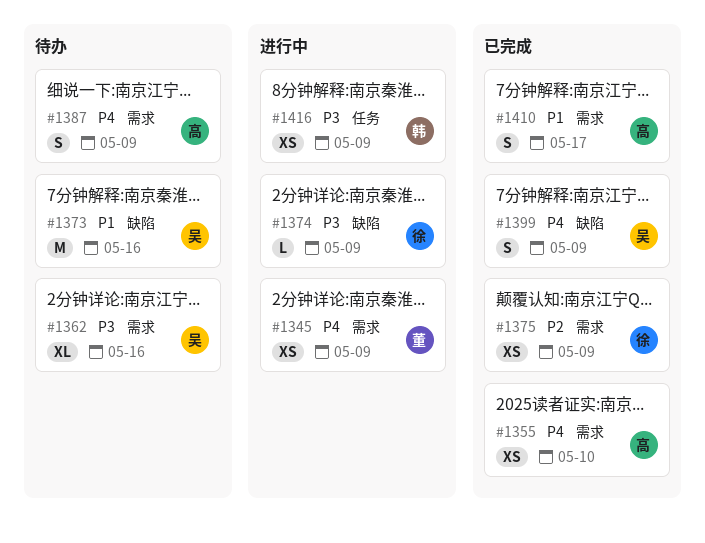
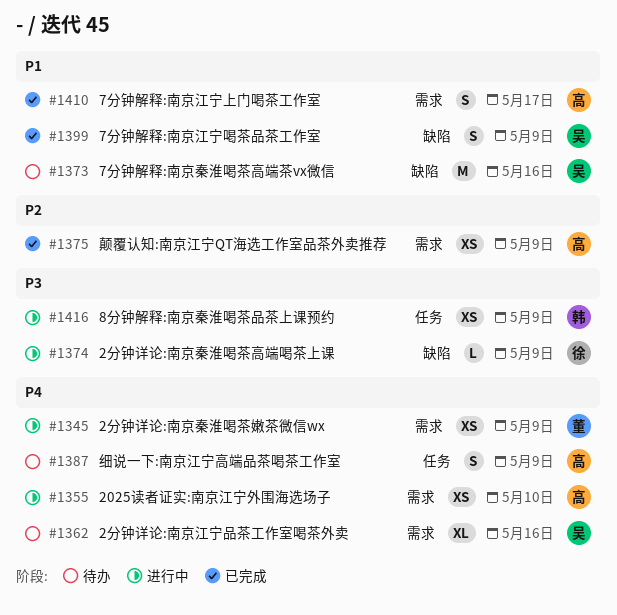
#1355, status: 已完成 -> 进行中
#1362, priority: P3 -> P4
#1375, owner: 徐 -> 高
#1387, label: 需求 -> 任务
#1399, priority: P4 -> P1

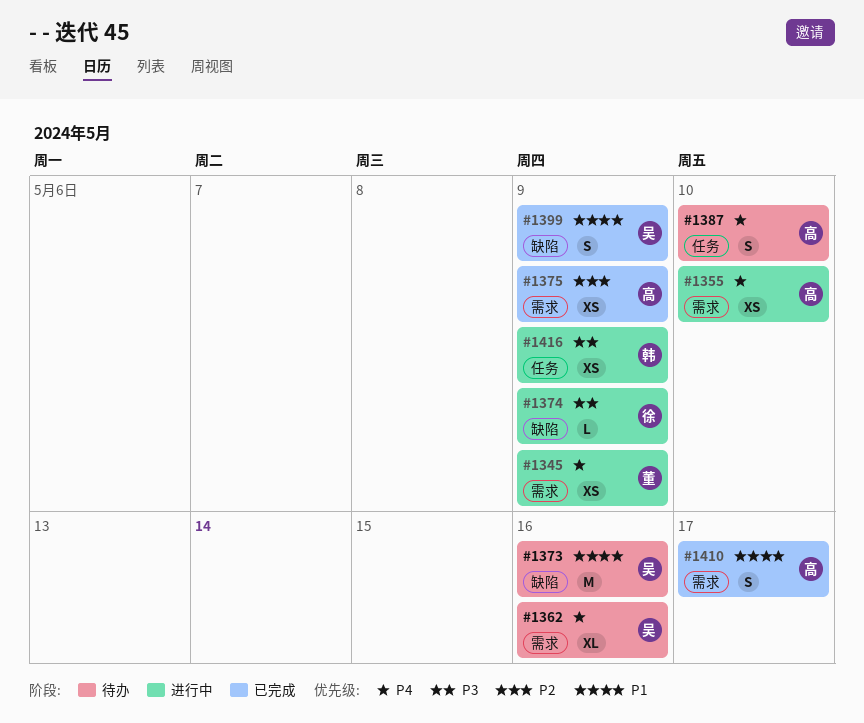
#1387, due: May 9 -> May 10

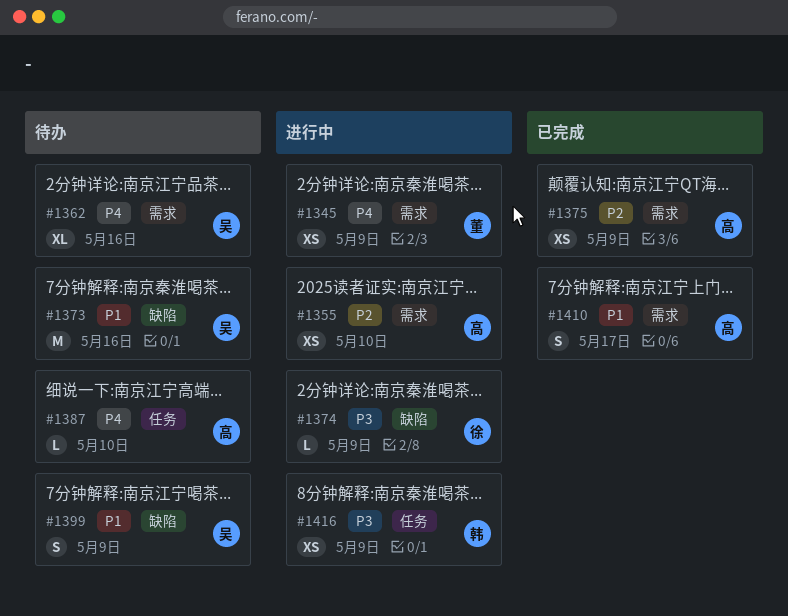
#1355, priority: P4 -> P2
#1387, estimate: S -> L
#1399, status: 已完成 -> 待办

